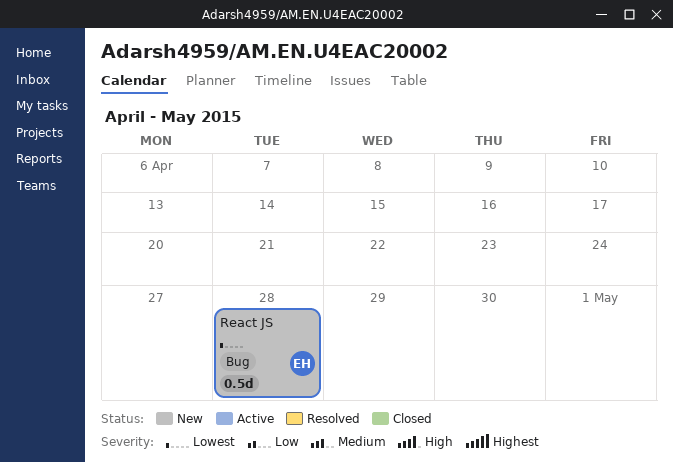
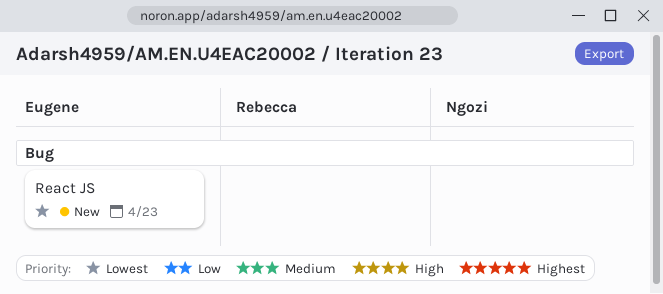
React JS, due: Apr 28 -> Apr 23

